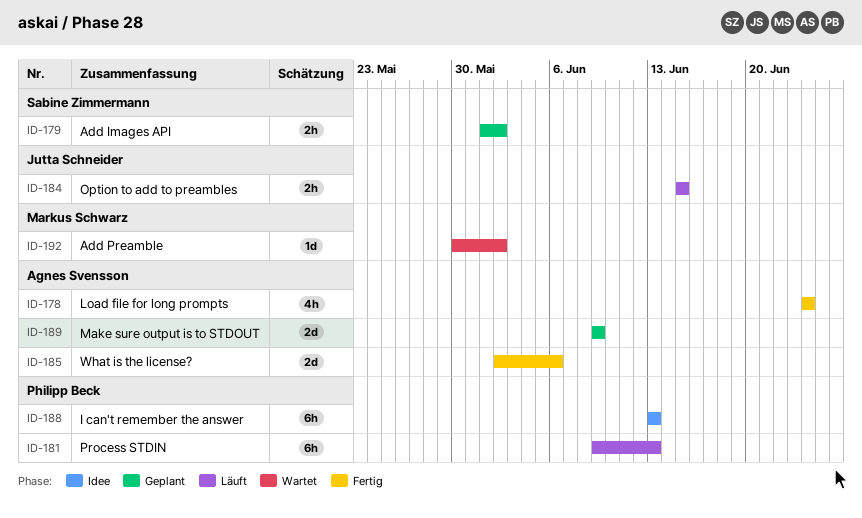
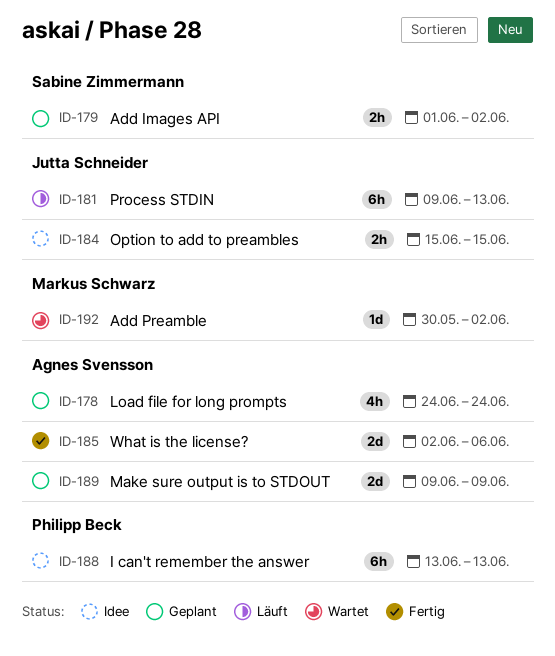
ID-178, status: Fertig -> Geplant
ID-181, owner: Philipp Beck -> Jutta Schneider
ID-184, status: Läuft -> Idee

